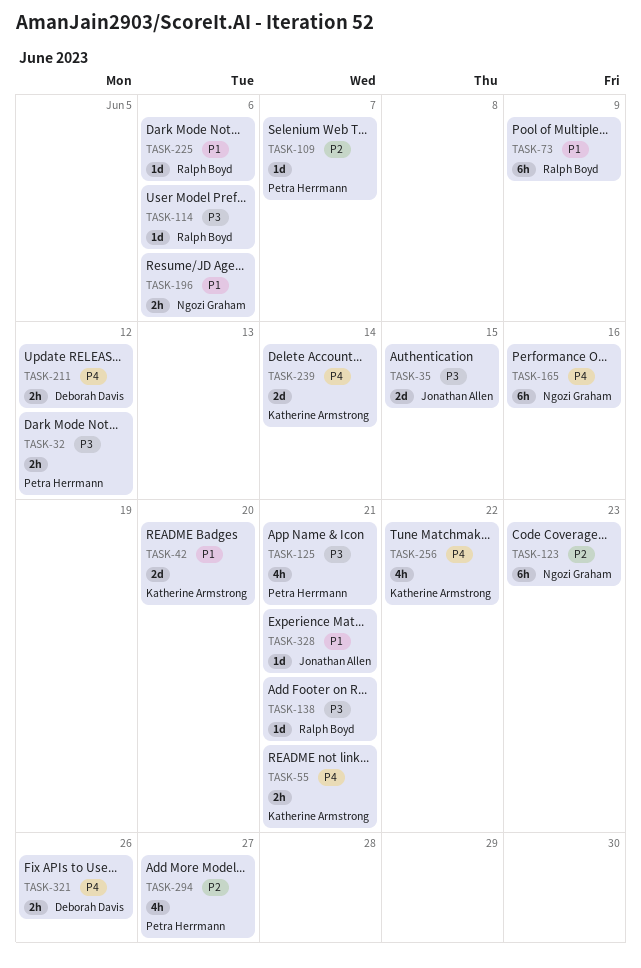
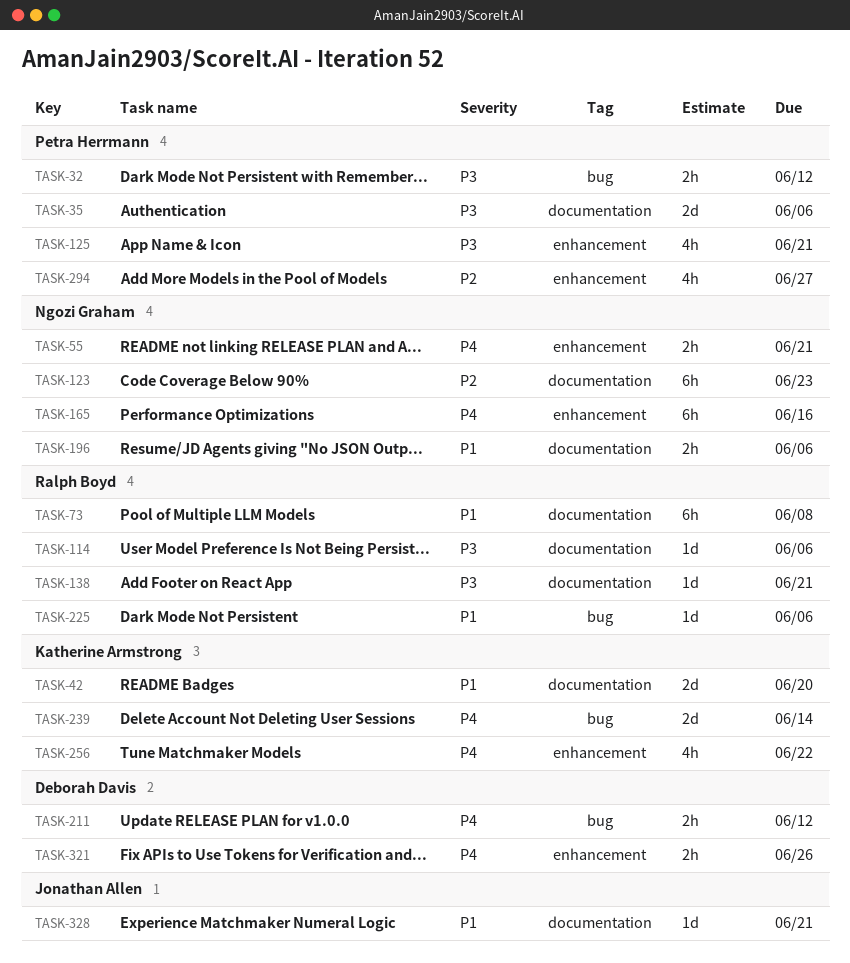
TASK-35, owner: Jonathan Allen -> Petra Herrmann
TASK-35, due: Jun 15 -> Jun 6
TASK-55, owner: Katherine Armstrong -> Ngozi Graham
TASK-73, due: Jun 9 -> Jun 8
TASK-109: present -> none

